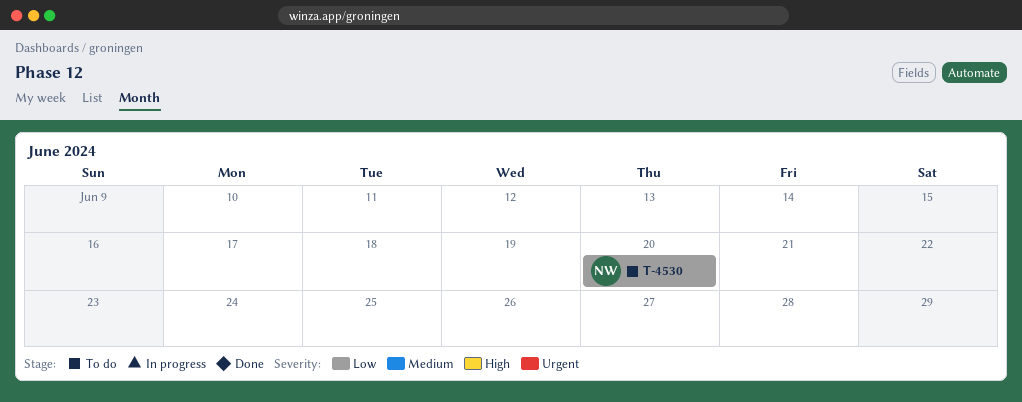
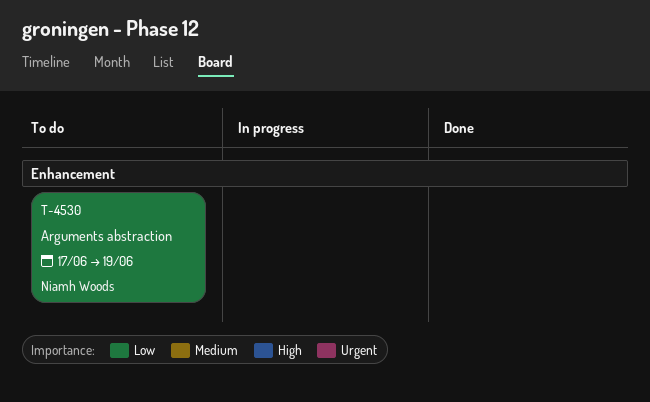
T-4530, start: Jun 20 -> Jun 17
T-4530, due: Jun 20 -> Jun 19

